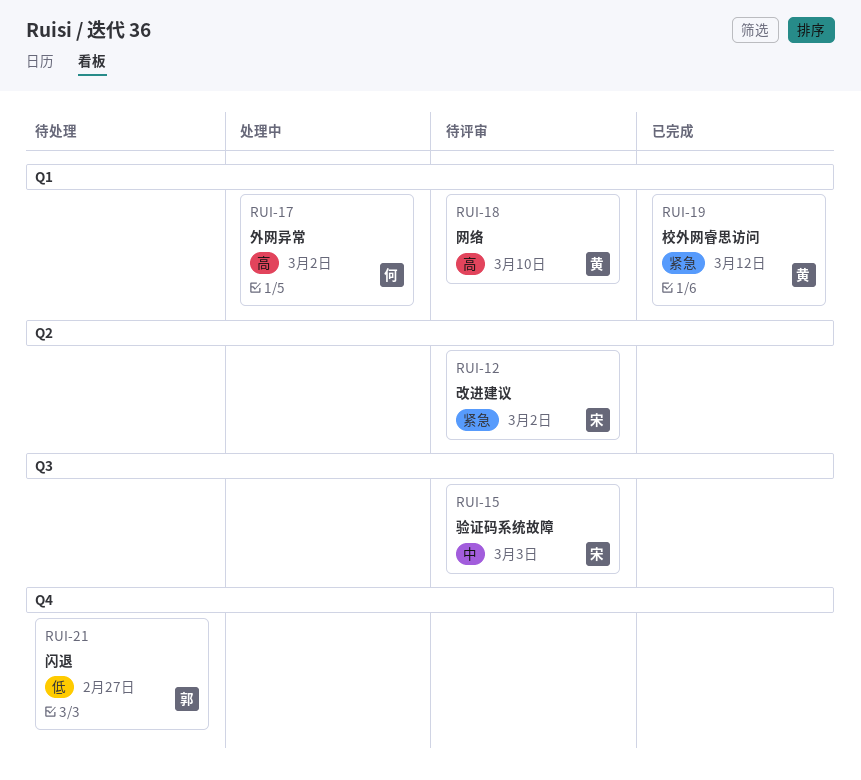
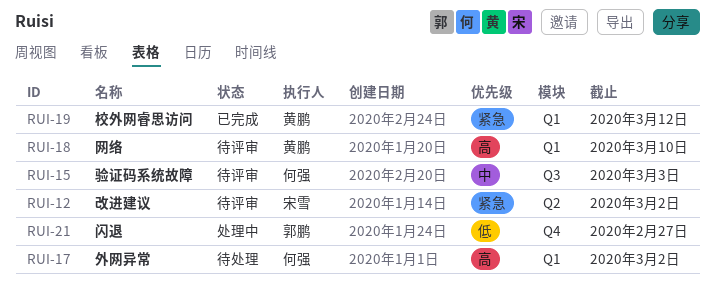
RUI-15, owner: 宋雪 -> 何强
RUI-17, status: 处理中 -> 待处理
RUI-21, status: 待处理 -> 处理中

